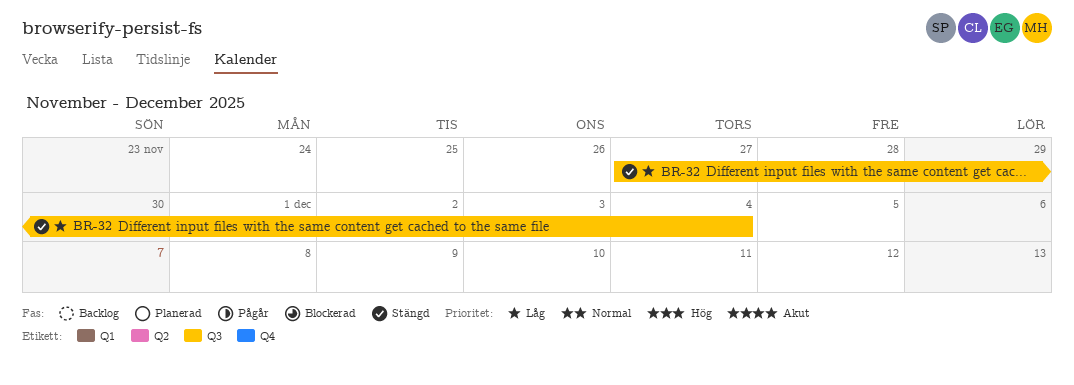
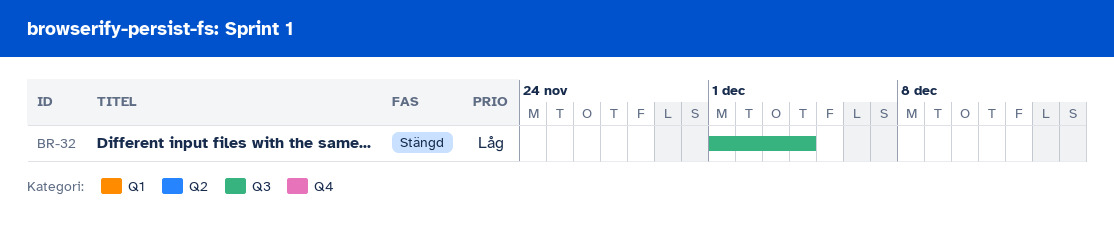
BR-32, start: Nov 27 -> Dec 1

